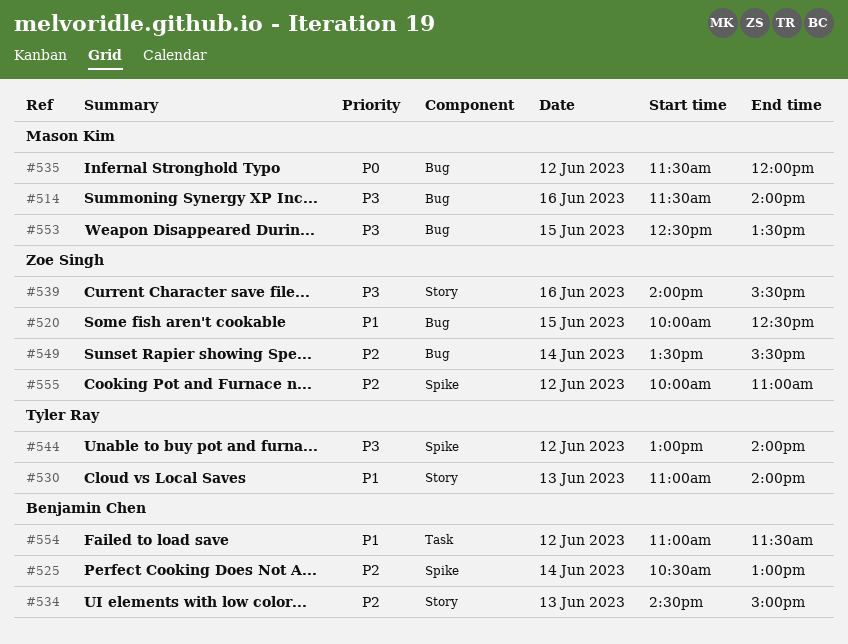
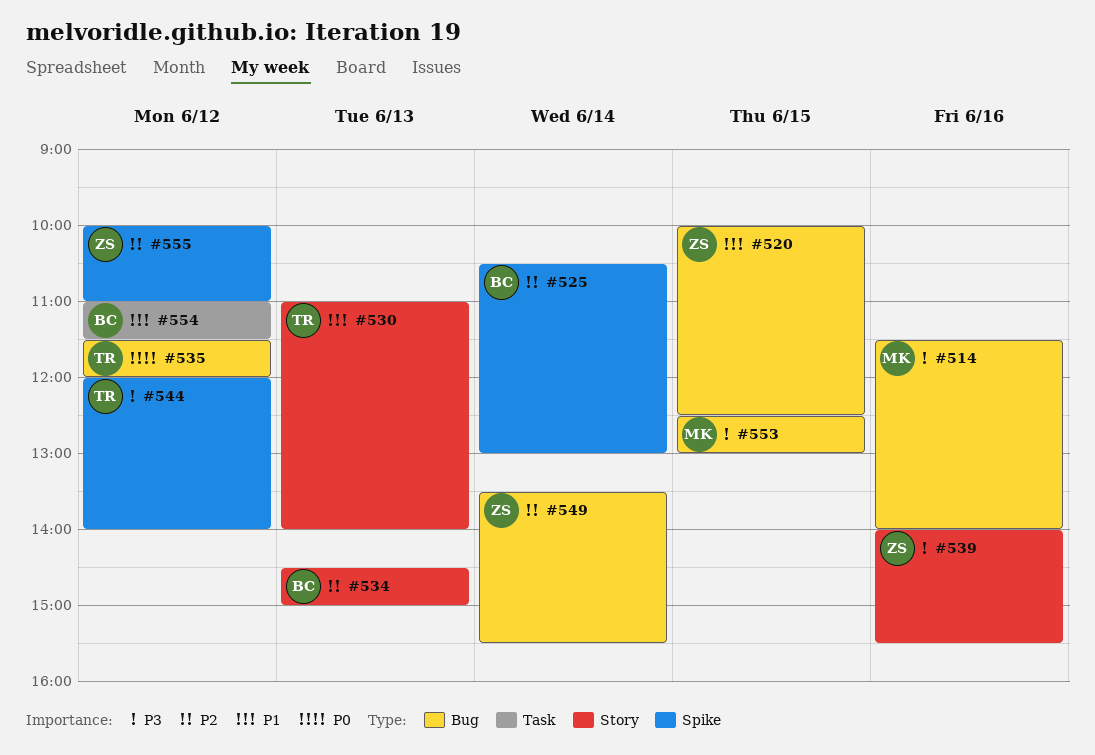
#535, owner: Mason Kim -> Tyler Ray
#544, begins: 13:00 -> 12:00
#553, ends: 13:30 -> 13:00

